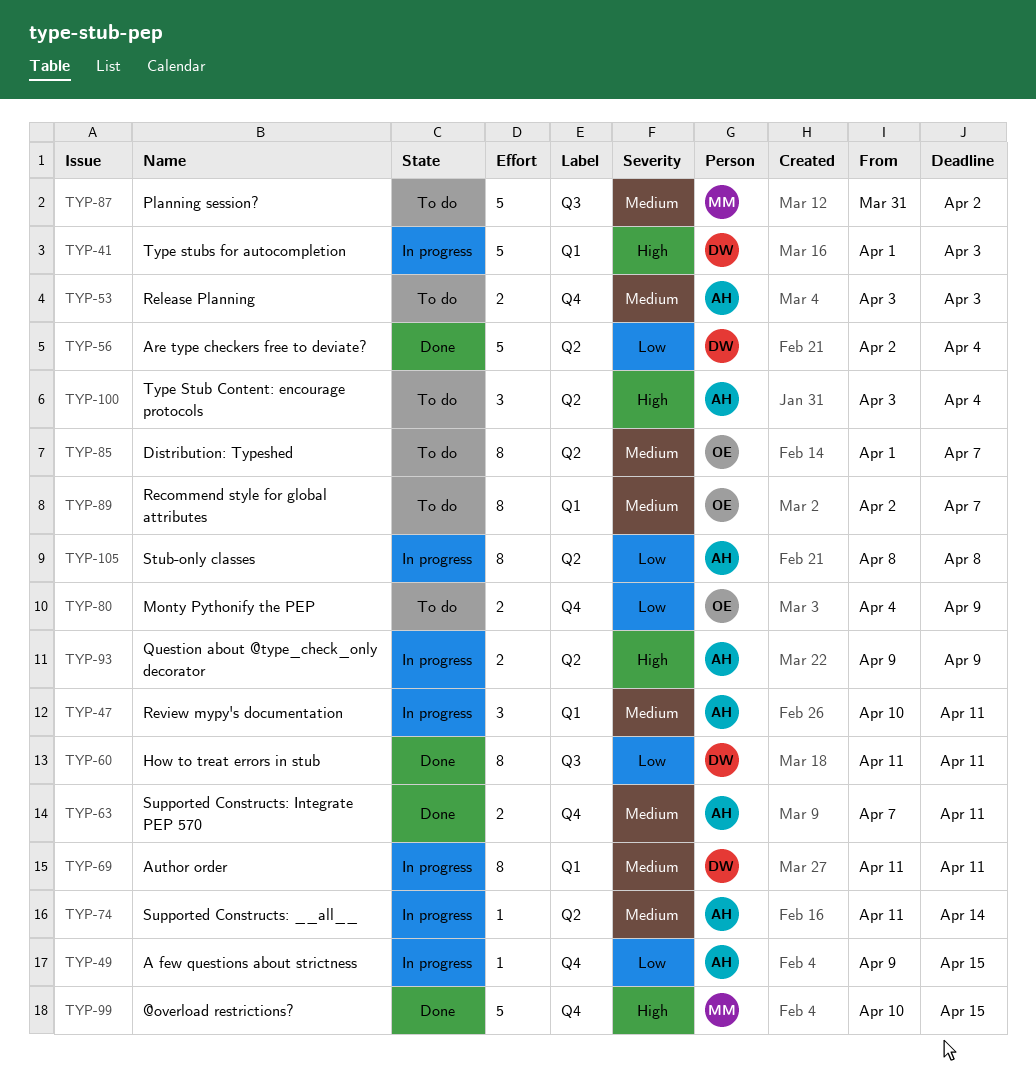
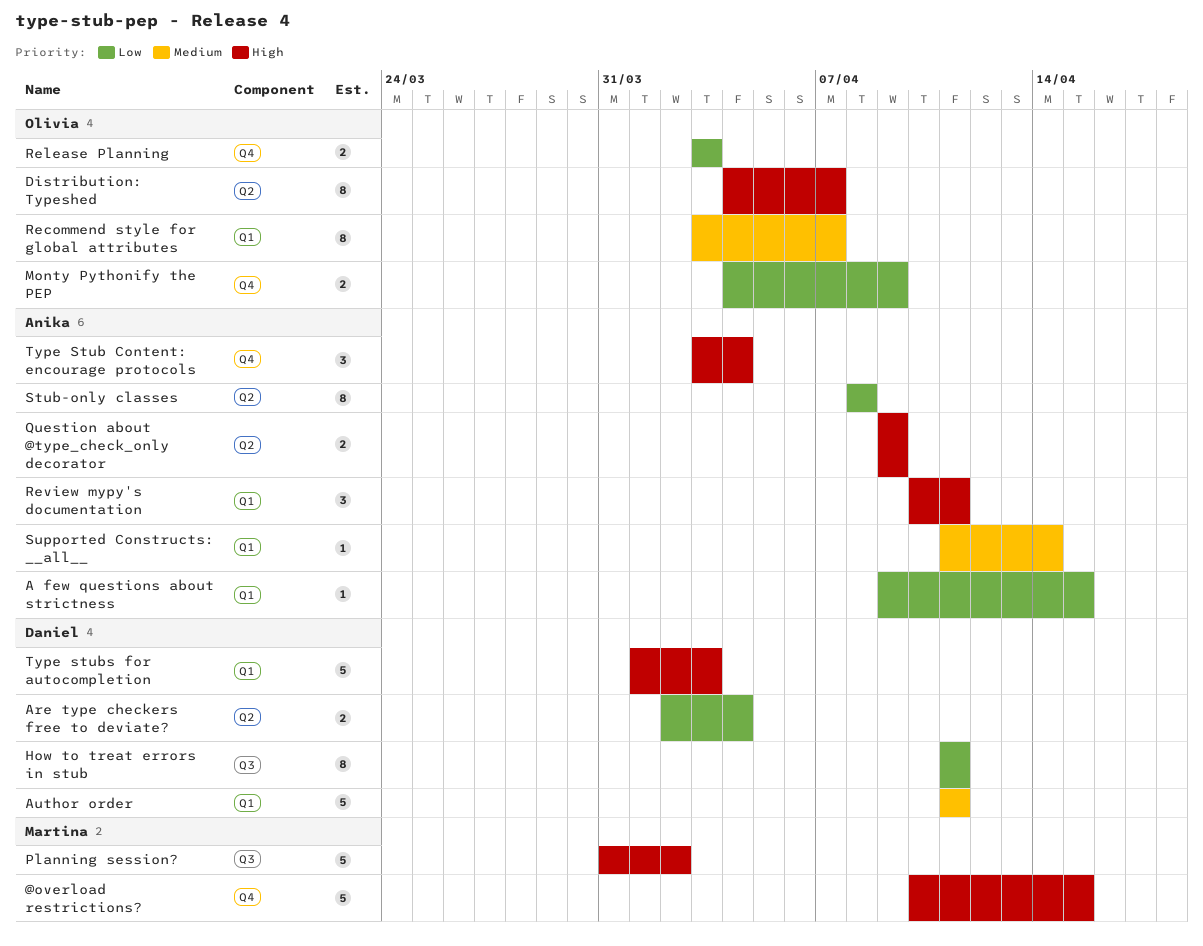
A few questions about strictness, label: Q4 -> Q1
Are type checkers free to deviate?, estimate: 5 -> 2
Author order, estimate: 8 -> 5
Distribution: Typeshed, priority: Medium -> High
Distribution: Typeshed, start: Apr 1 -> Apr 4
Planning session?, priority: Medium -> High
Recommend style for global attributes, start: Apr 2 -> Apr 3
Release Planning, owner: Anika -> Olivia
Release Planning, priority: Medium -> Low
Review mypy's documentation, priority: Medium -> High
Supported Constructs: __all__, label: Q2 -> Q1
Supported Constructs: Integrate PEP 570: present -> none
Type Stub Content: encourage protocols, label: Q2 -> Q4

